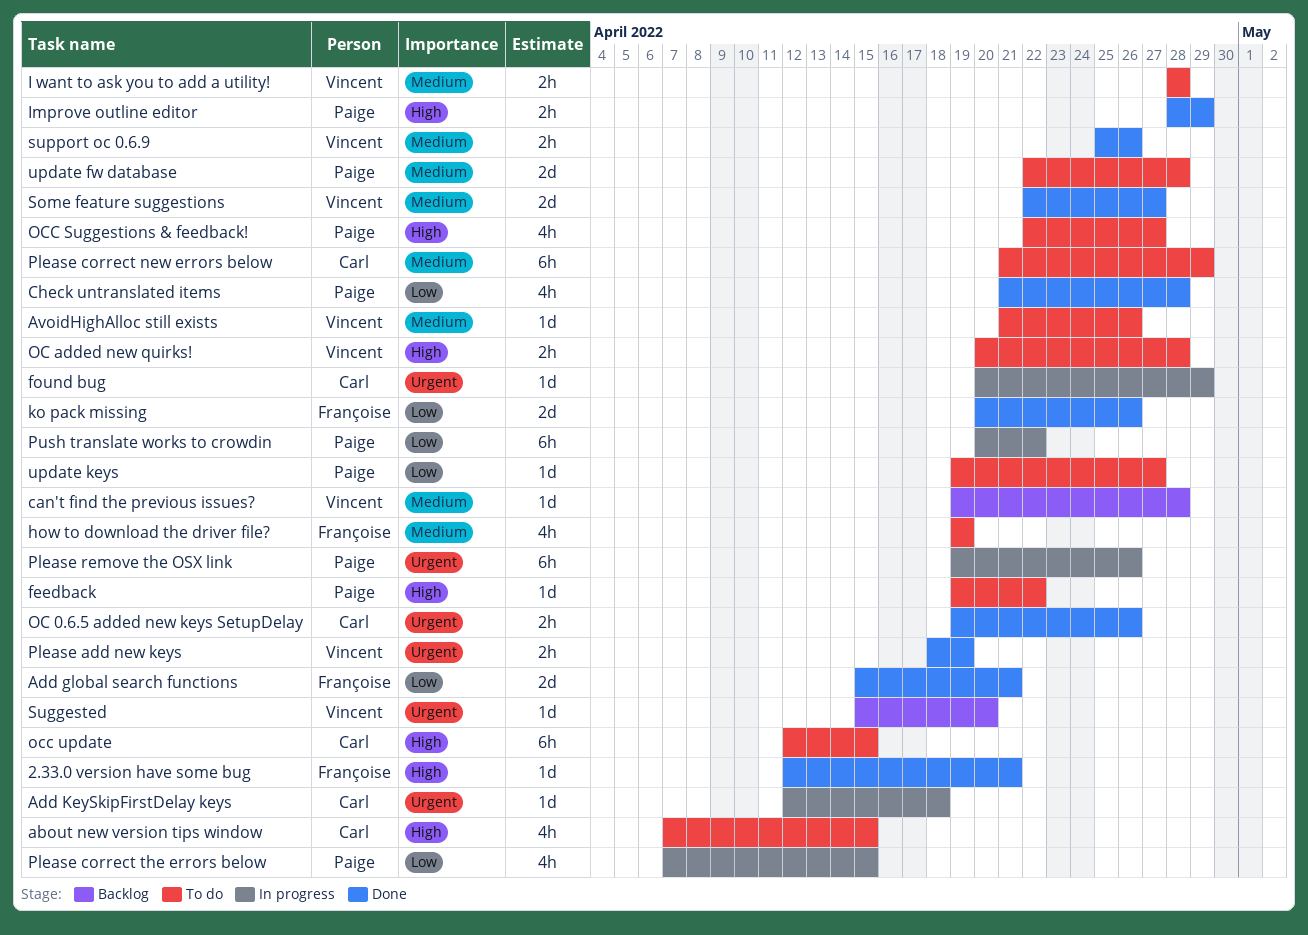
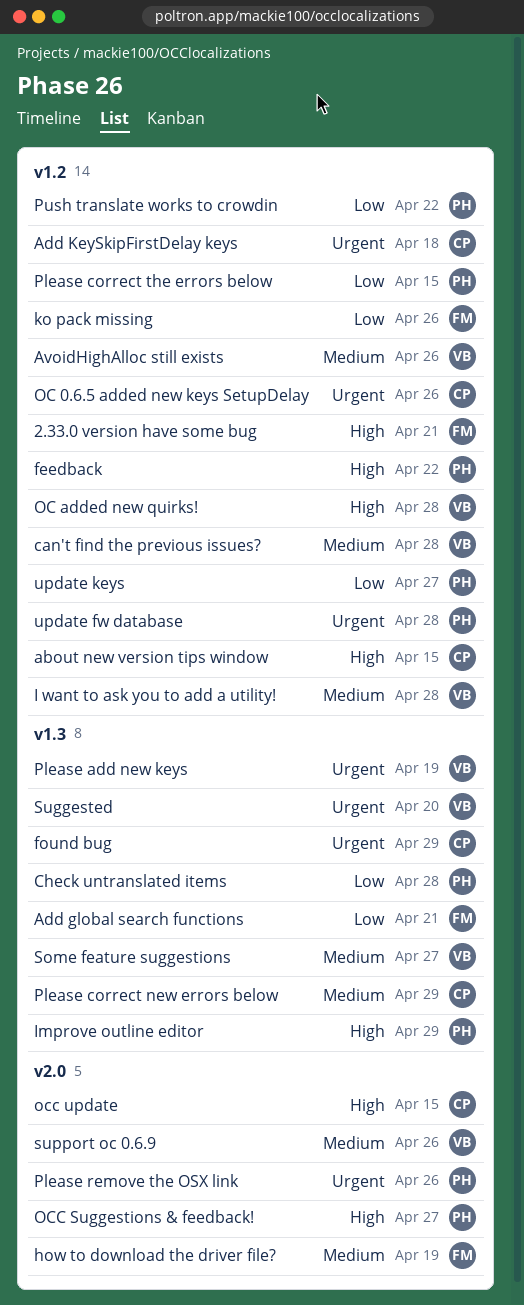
update fw database, priority: Medium -> Urgent

